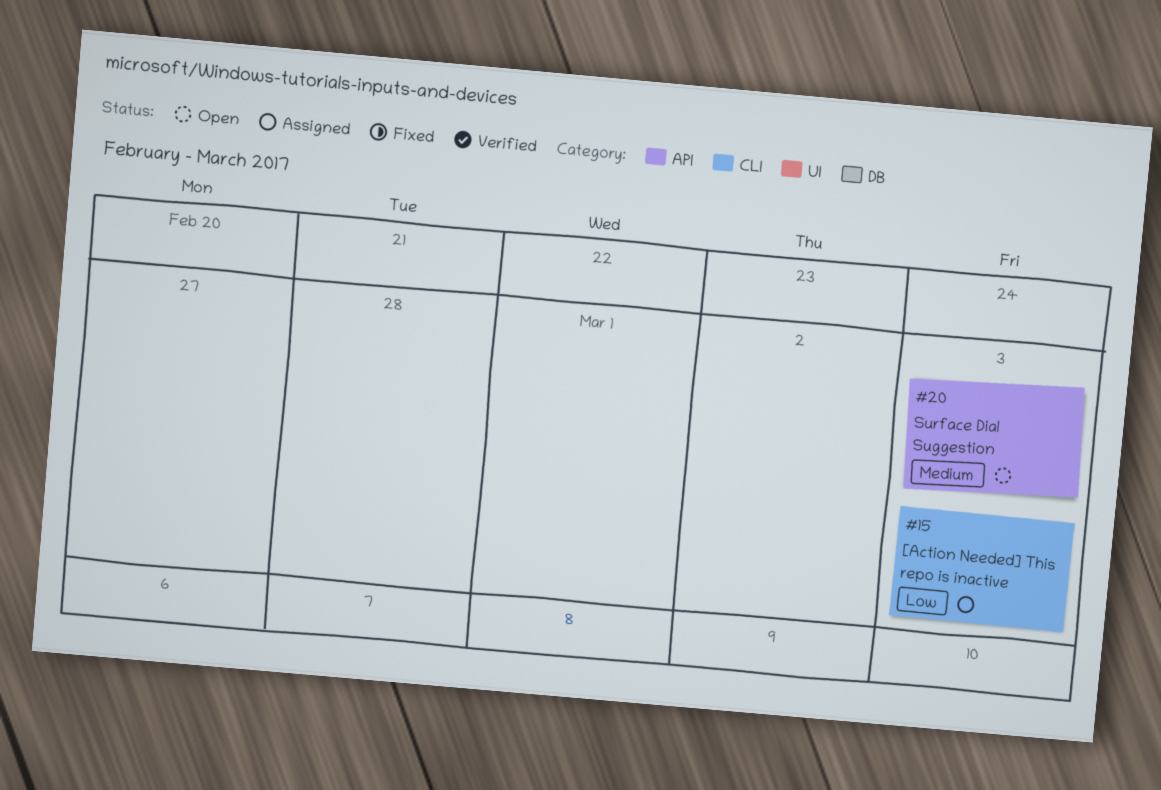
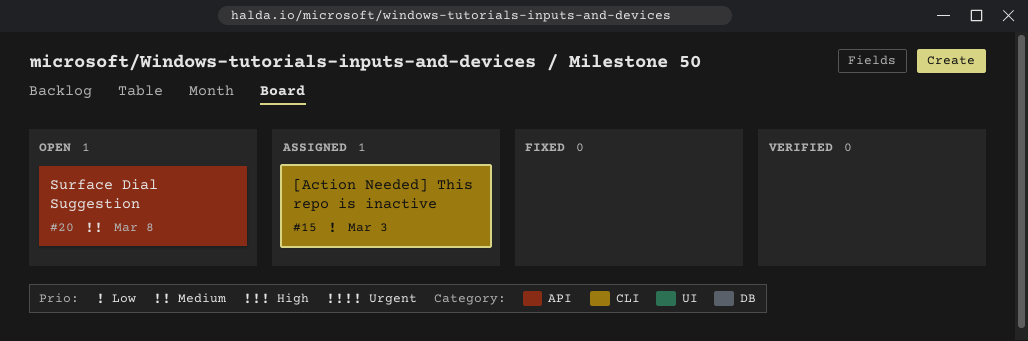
#20, due: Mar 3 -> Mar 8

